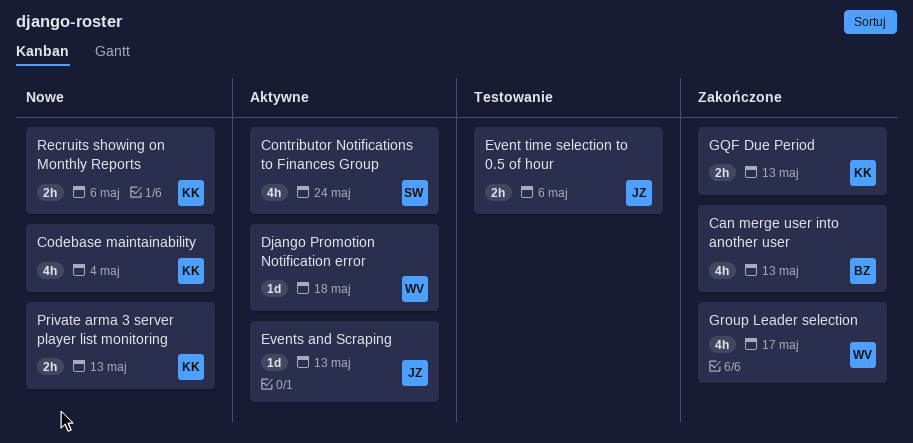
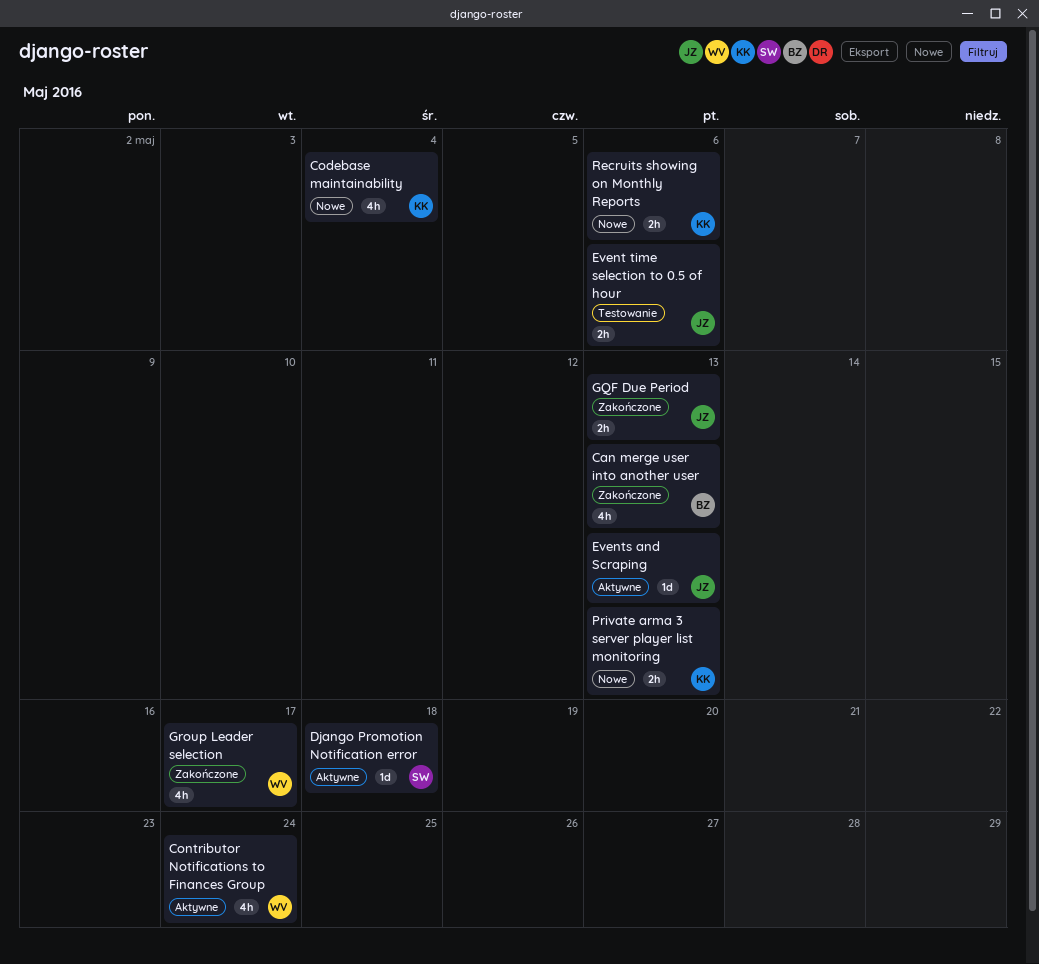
Contributor Notifications to Finances Group, owner: SW -> WV
Django Promotion Notification error, owner: WV -> SW
GQF Due Period, owner: KK -> JZ

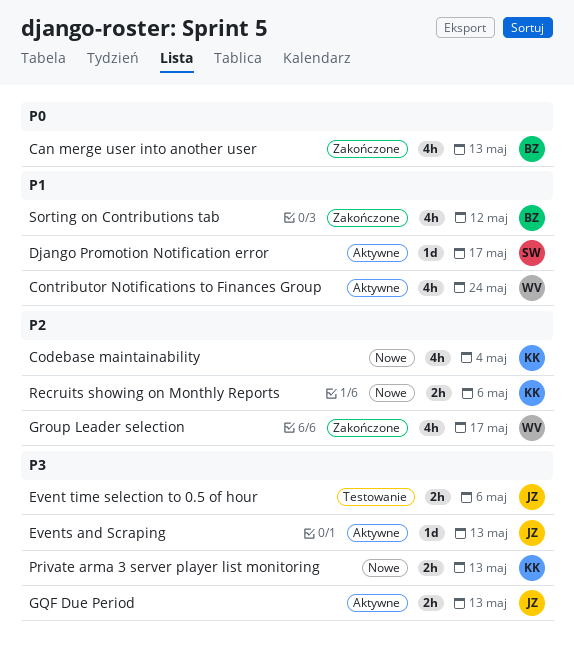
Django Promotion Notification error, due: May 18 -> May 17
GQF Due Period, status: Zakończone -> Aktywne
Sorting on Contributions tab: none -> present

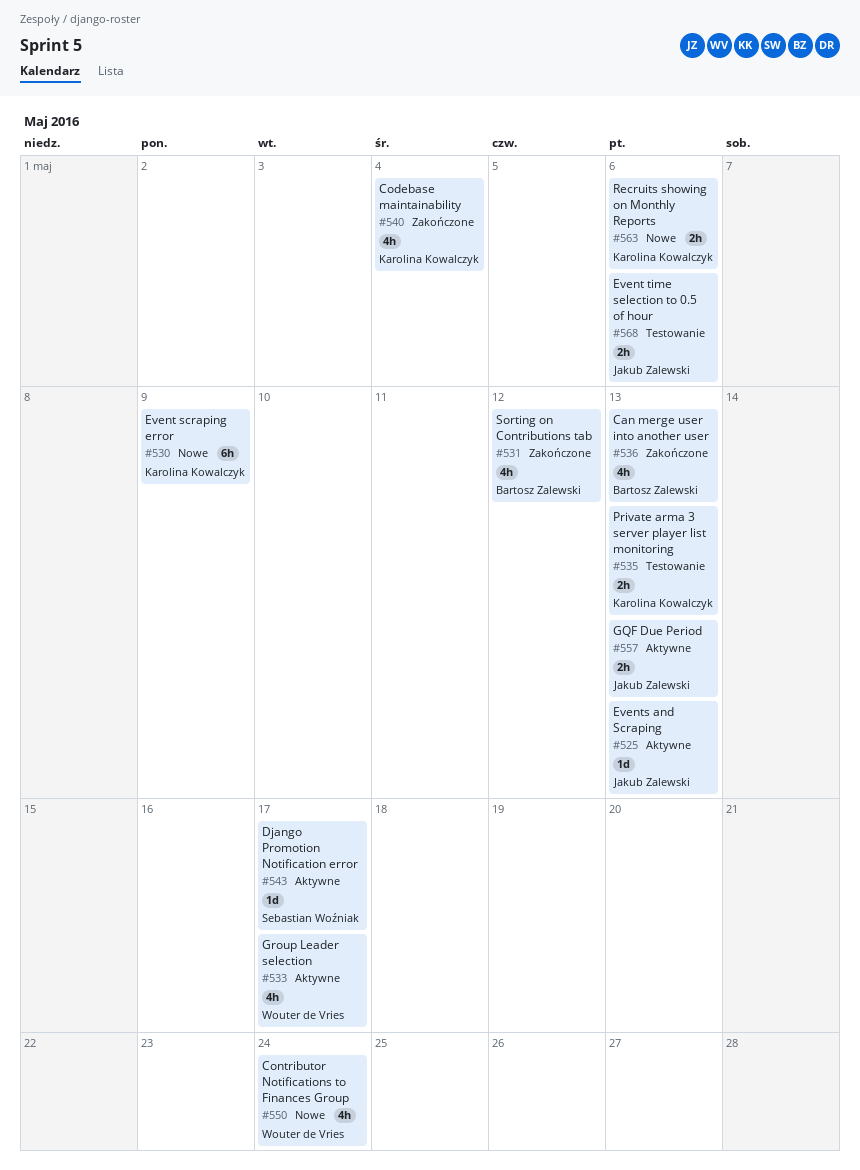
Codebase maintainability, status: Nowe -> Zakończone
Contributor Notifications to Finances Group, status: Aktywne -> Nowe
Event scraping error: none -> present
Group Leader selection, status: Zakończone -> Aktywne
Private arma 3 server player list monitoring, status: Nowe -> Testowanie

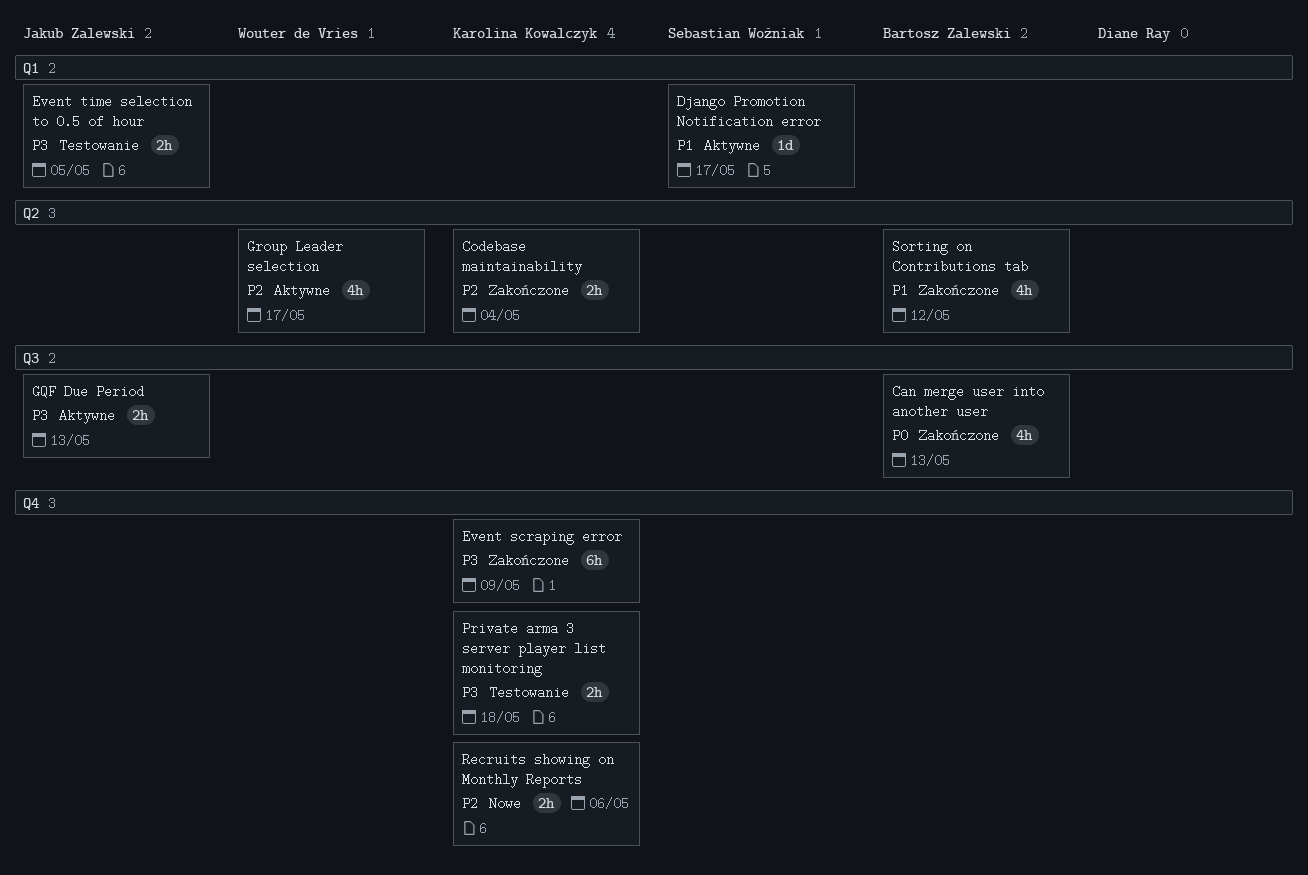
Codebase maintainability, estimate: 4h -> 2h
Contributor Notifications to Finances Group: present -> none
Event scraping error, status: Nowe -> Zakończone
Event time selection to 0.5 of hour, due: May 6 -> May 5
Events and Scraping: present -> none
Private arma 3 server player list monitoring, due: May 13 -> May 18

